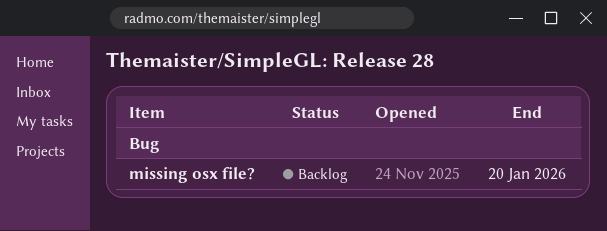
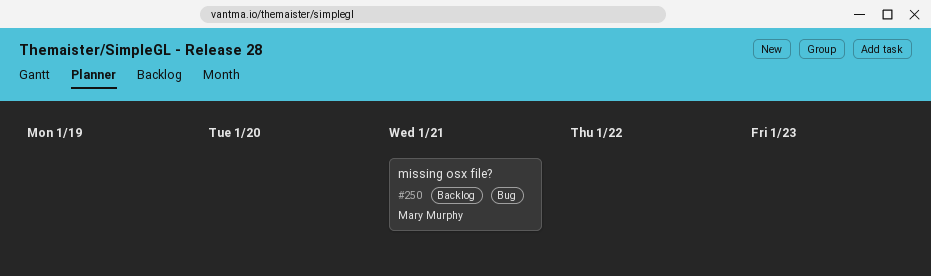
missing osx file?, due: Jan 20 -> Jan 21

